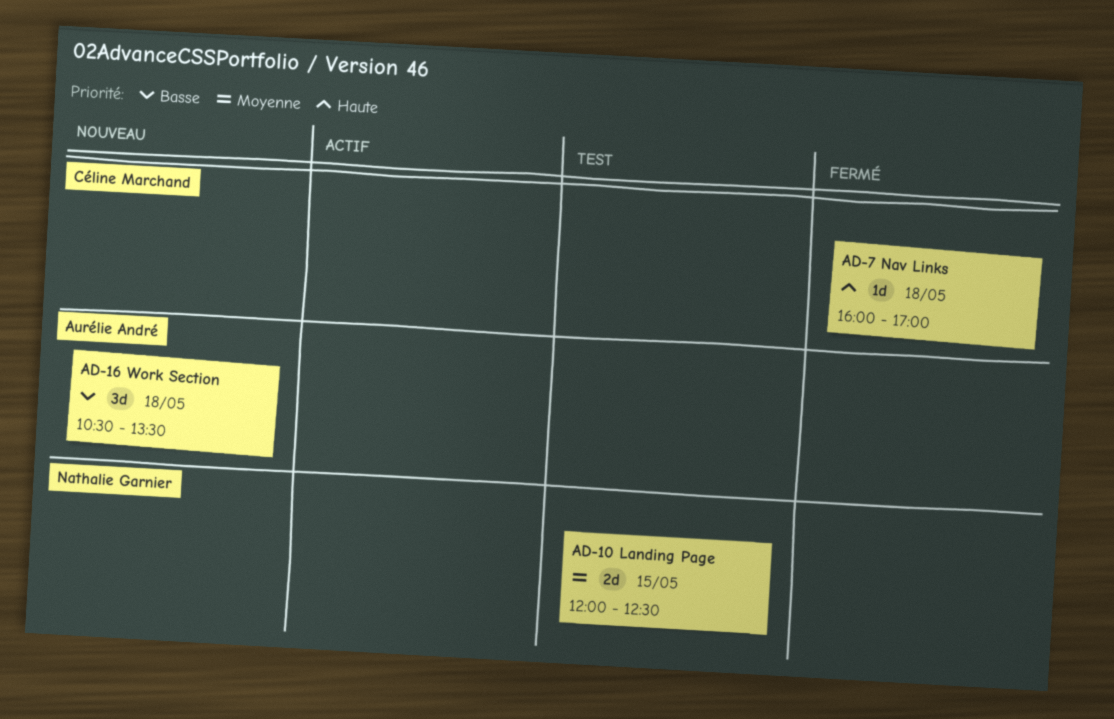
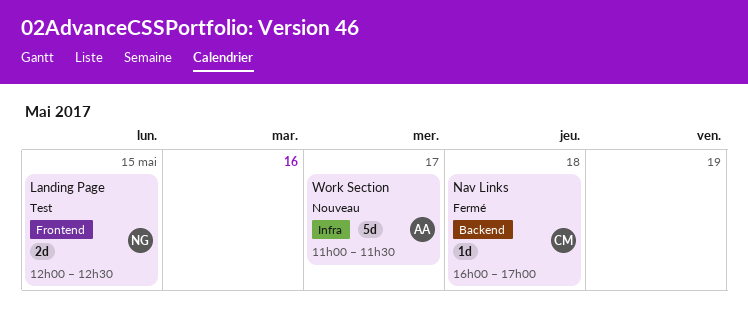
Work Section, estimate: 3d -> 5d
Work Section, day: May 18 -> May 17
Work Section, begins: 10:30 -> 11:00
Work Section, ends: 13:30 -> 11:30

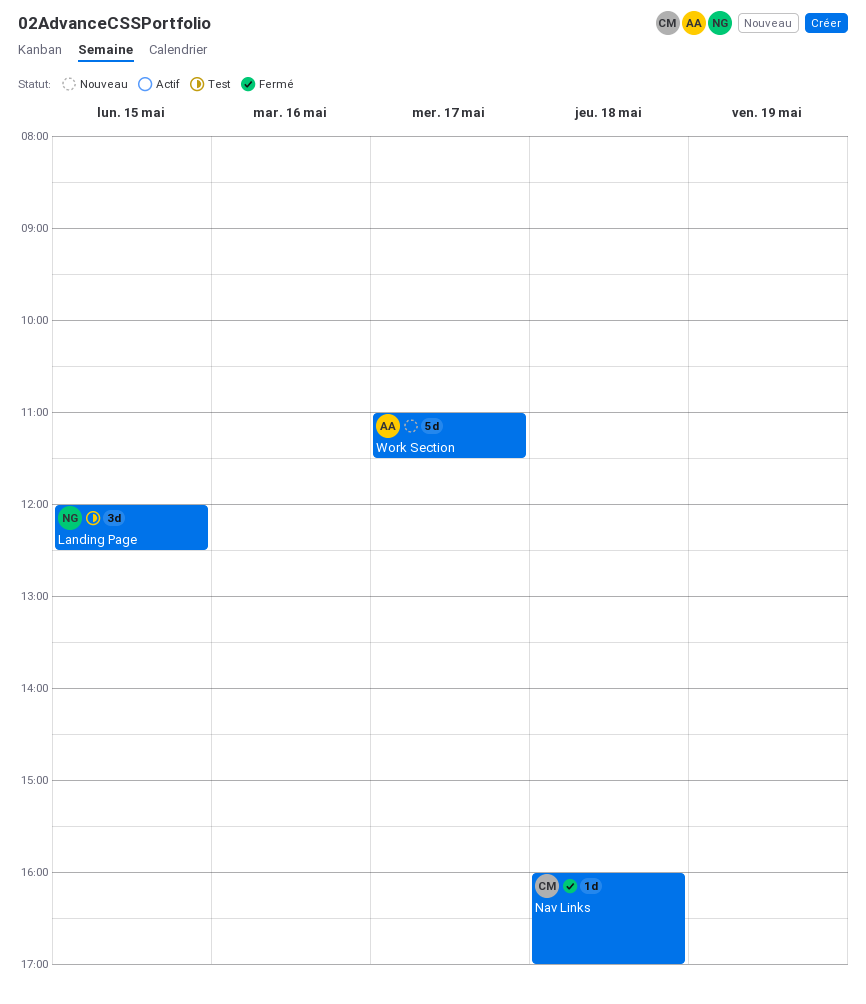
Landing Page, estimate: 2d -> 3d

